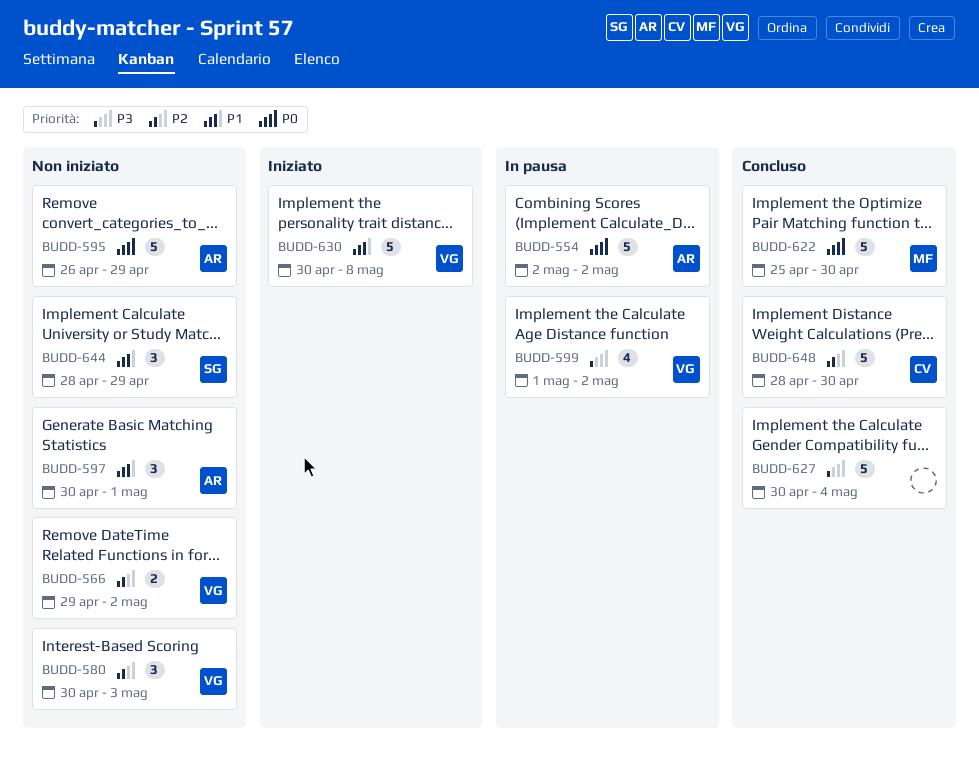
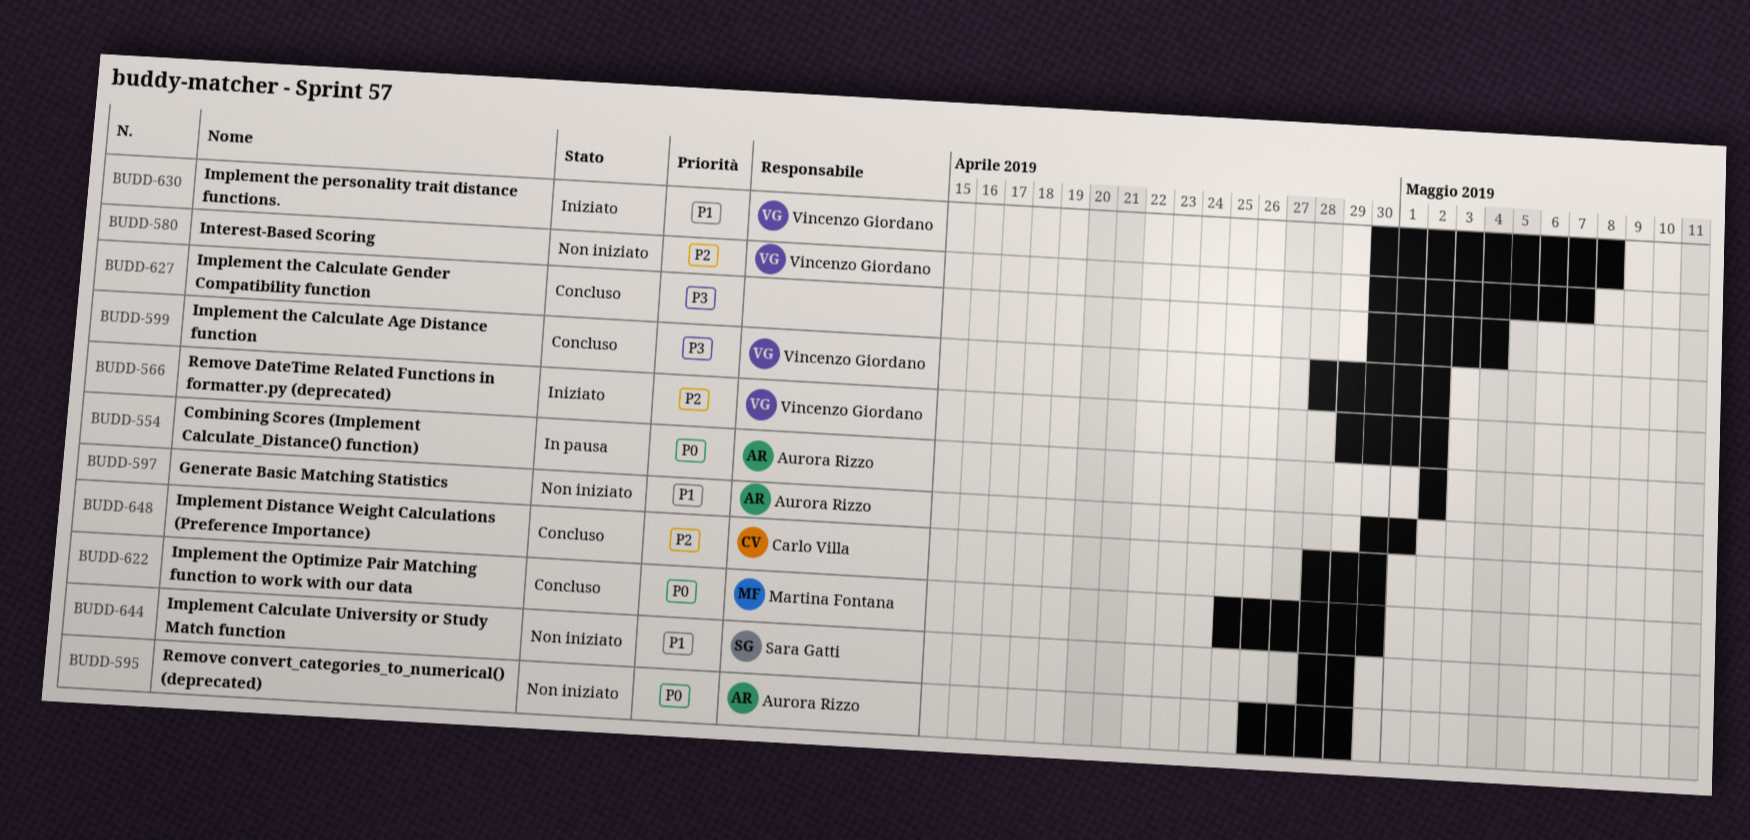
BUDD-566, status: Non iniziato -> Iniziato
BUDD-580, due: May 3 -> May 7
BUDD-599, status: In pausa -> Concluso
BUDD-599, start: May 1 -> Apr 28

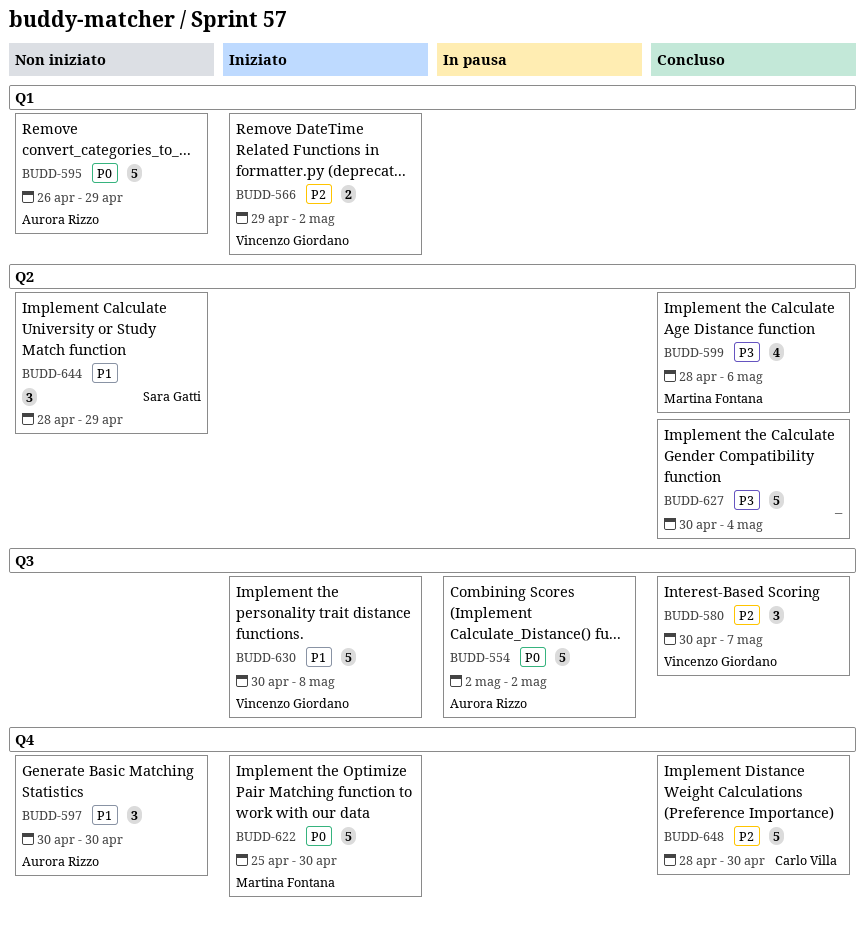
BUDD-580, status: Non iniziato -> Concluso
BUDD-597, due: May 1 -> Apr 30
BUDD-599, owner: Vincenzo Giordano -> Martina Fontana
BUDD-599, due: May 2 -> May 6
BUDD-622, status: Concluso -> Iniziato

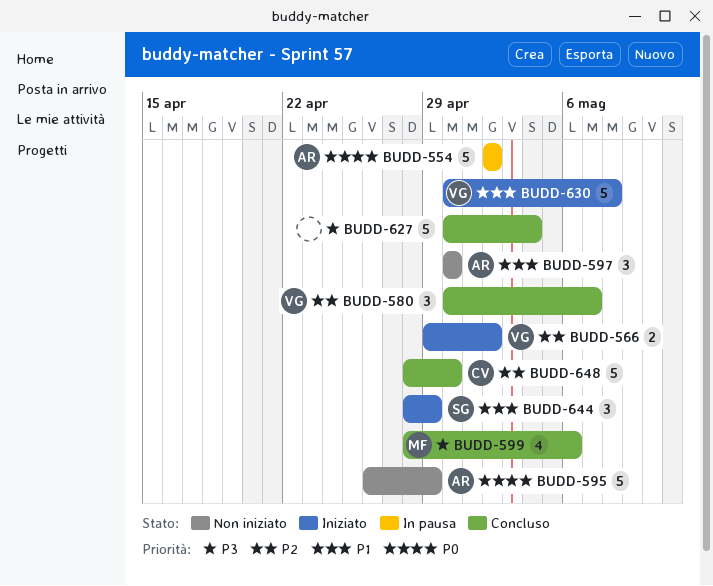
BUDD-622: present -> none
BUDD-644, status: Non iniziato -> Iniziato

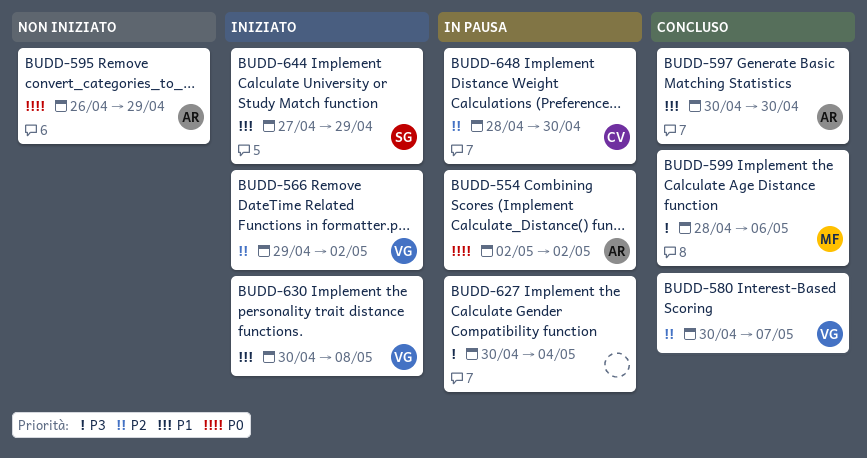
BUDD-597, status: Non iniziato -> Concluso
BUDD-627, status: Concluso -> In pausa
BUDD-644, start: Apr 28 -> Apr 27
BUDD-648, status: Concluso -> In pausa

